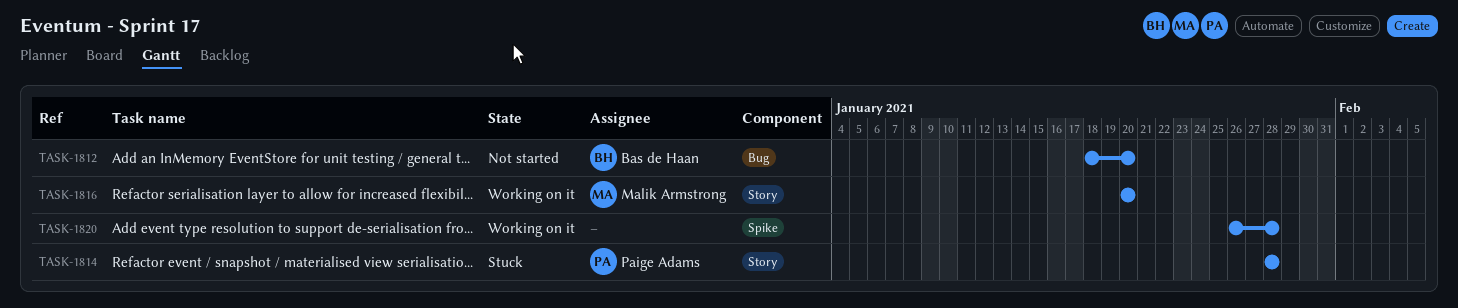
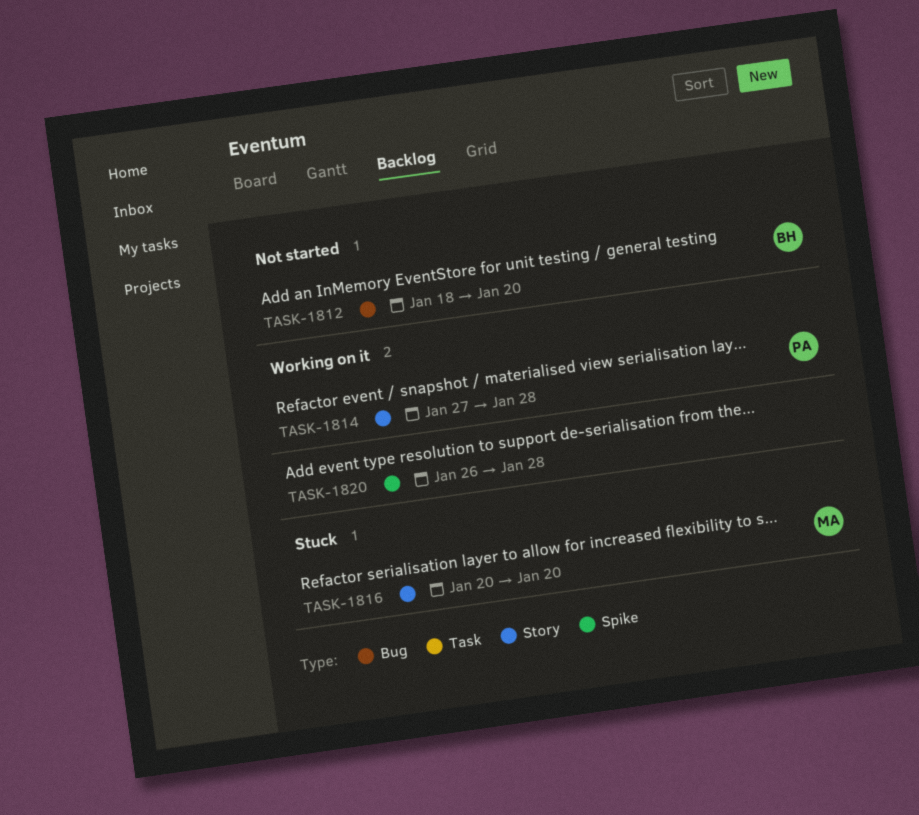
TASK-1814, status: Stuck -> Working on it
TASK-1814, start: Jan 28 -> Jan 27
TASK-1816, status: Working on it -> Stuck

